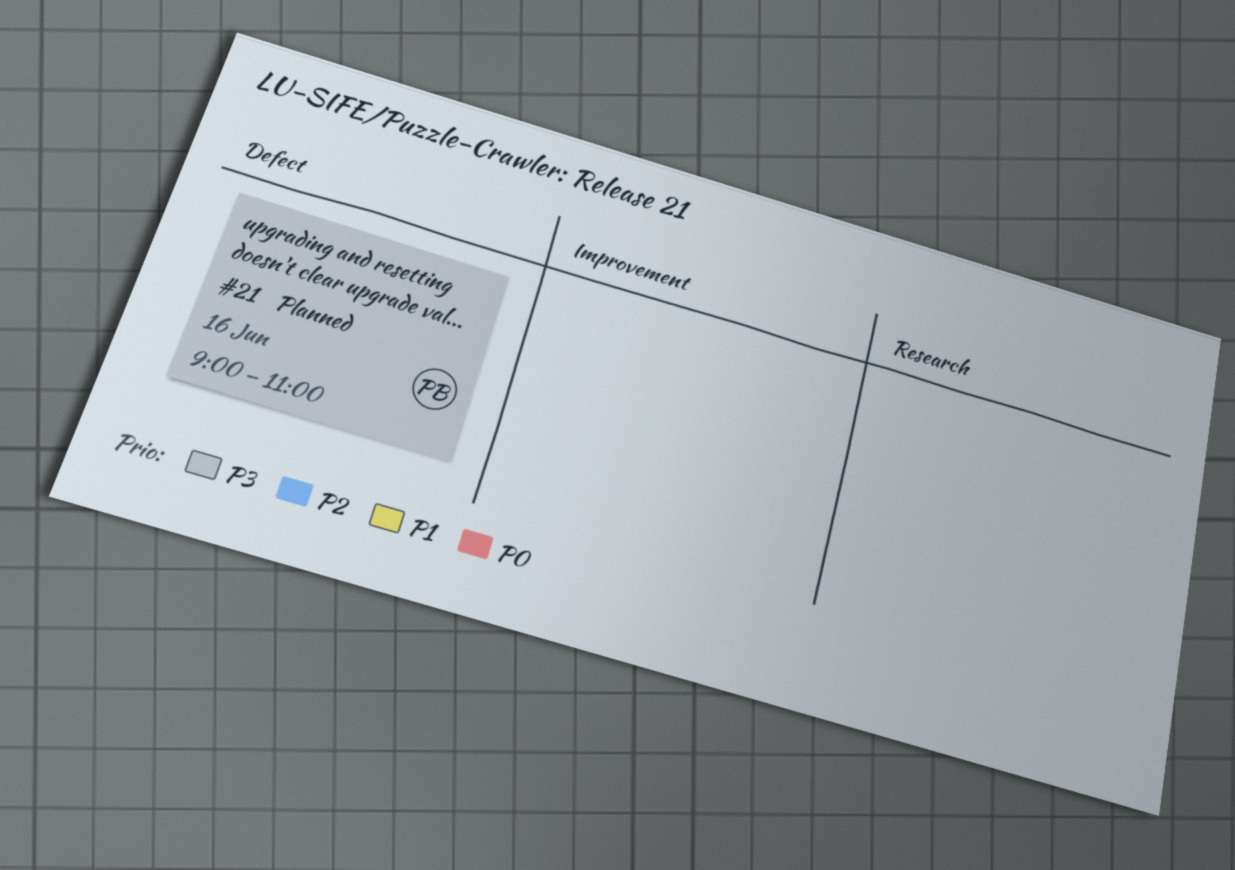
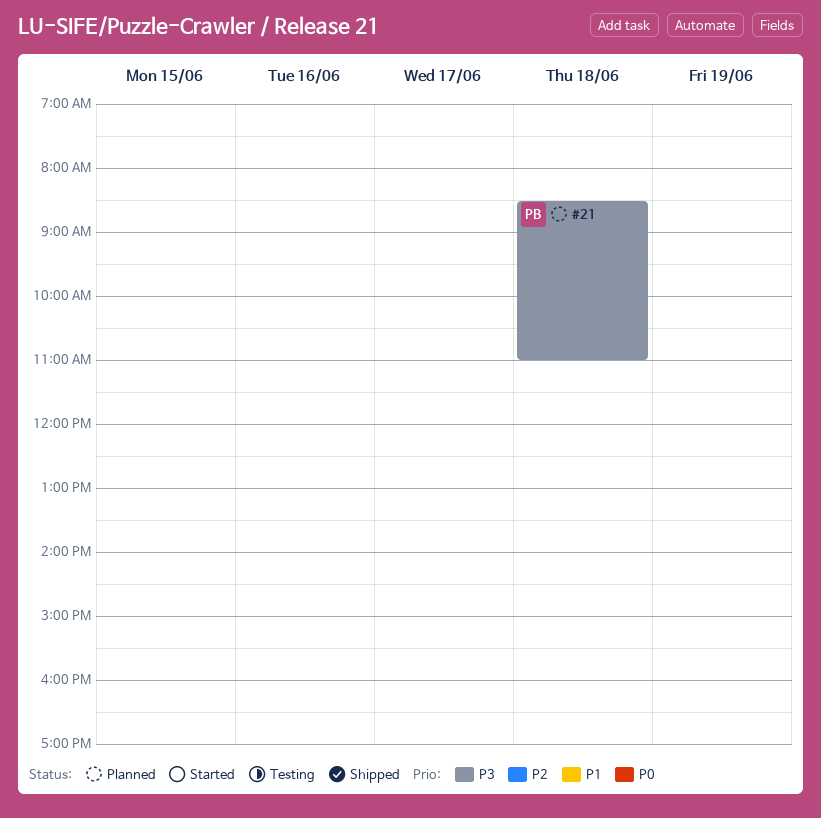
#21, day: Jun 16 -> Jun 18
#21, begins: 09:00 -> 08:30

